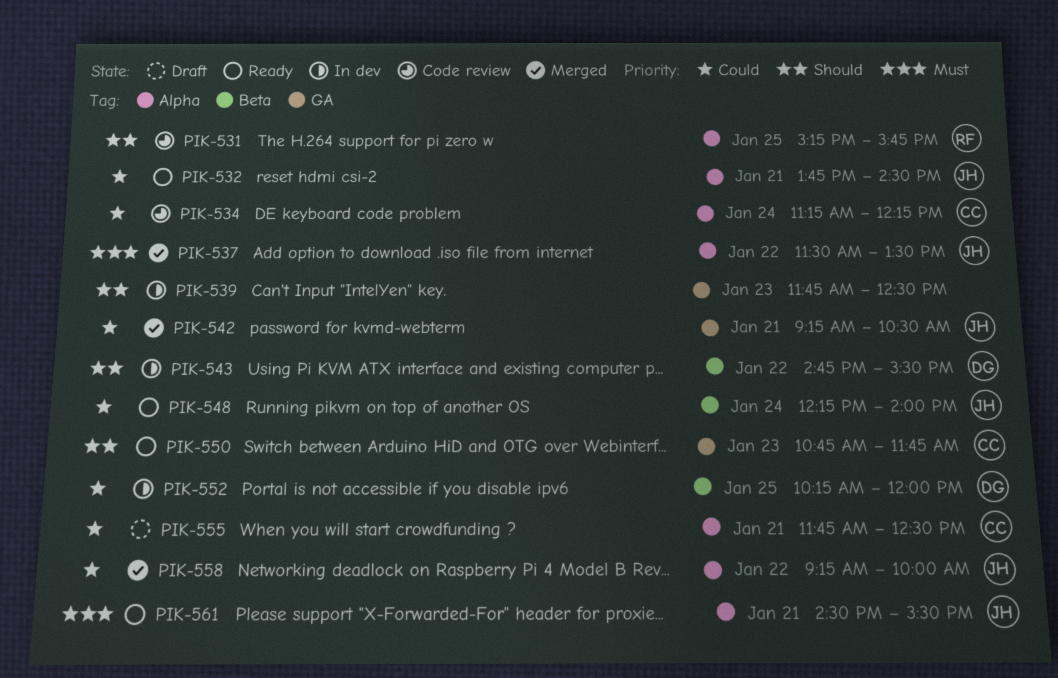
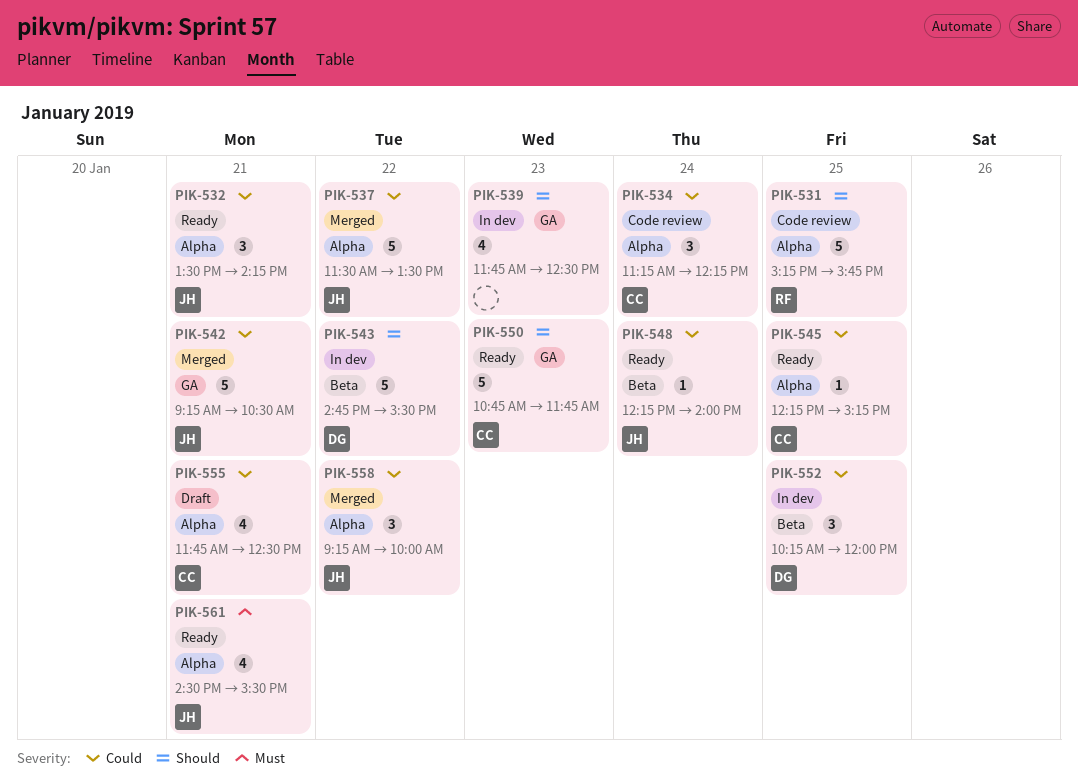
PIK-532, begins: 13:45 -> 13:30
PIK-532, ends: 14:30 -> 14:15
PIK-537, priority: Must -> Could
PIK-545: none -> present

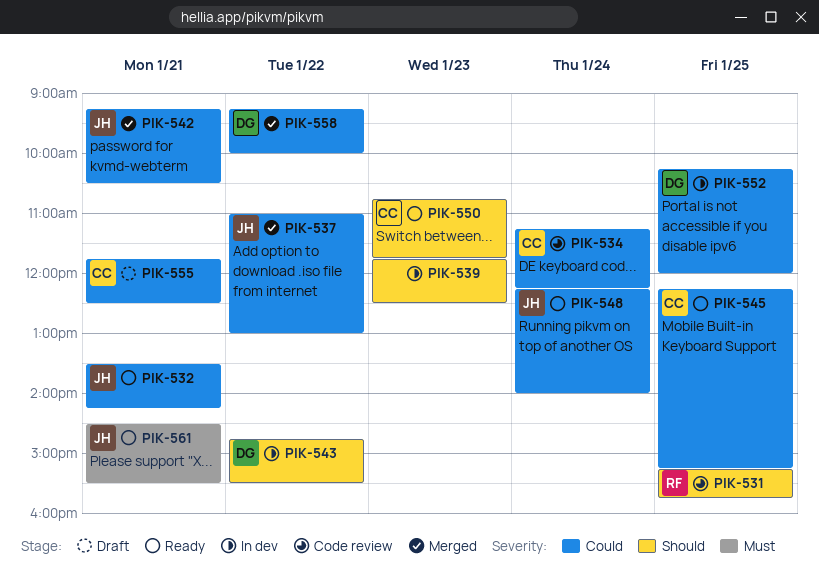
PIK-537, begins: 11:30 -> 11:00
PIK-537, ends: 13:30 -> 13:00
PIK-558, owner: JH -> DG

